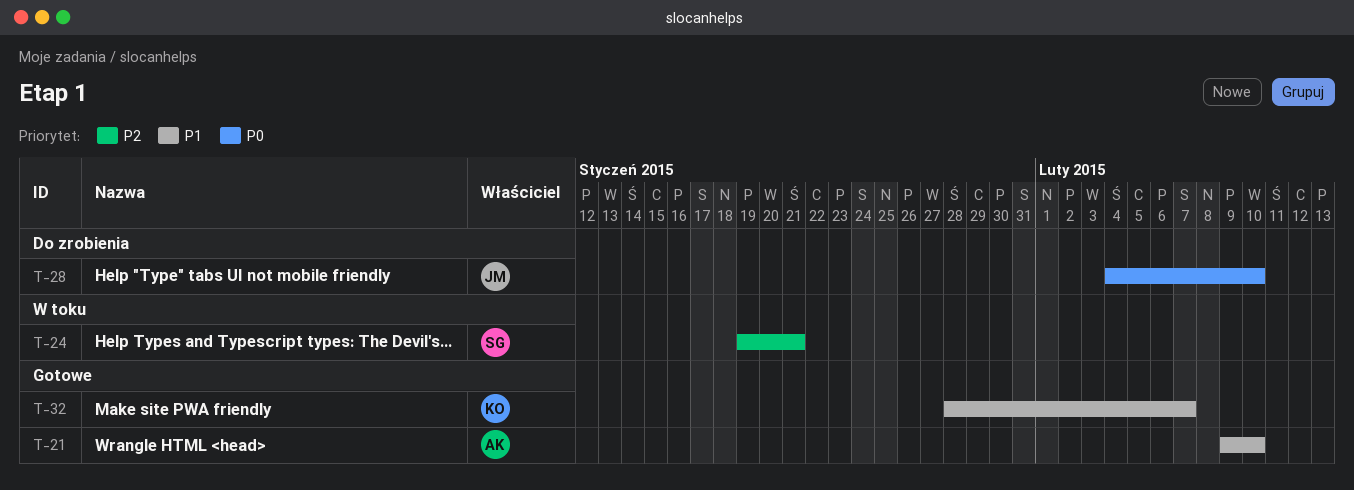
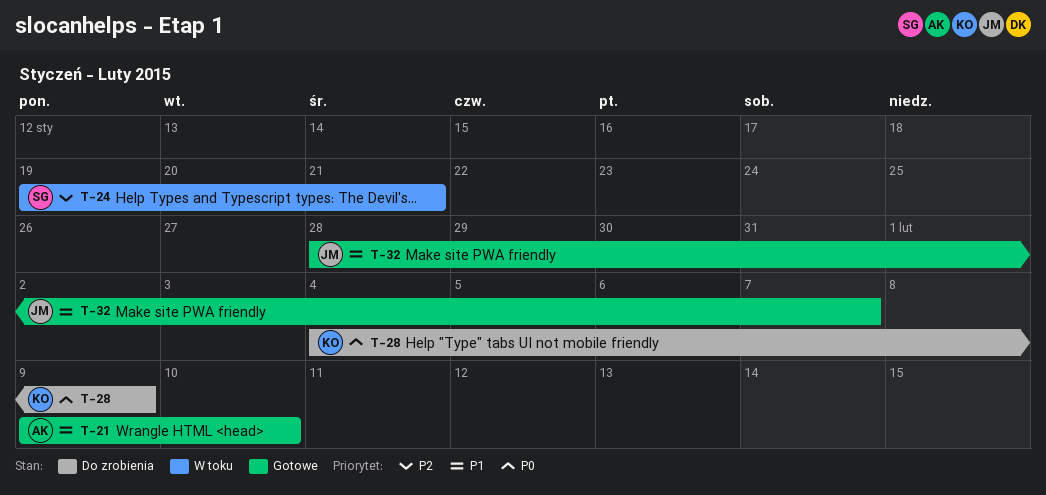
T-28, owner: JM -> KO
T-28, due: Feb 10 -> Feb 9
T-32, owner: KO -> JM

